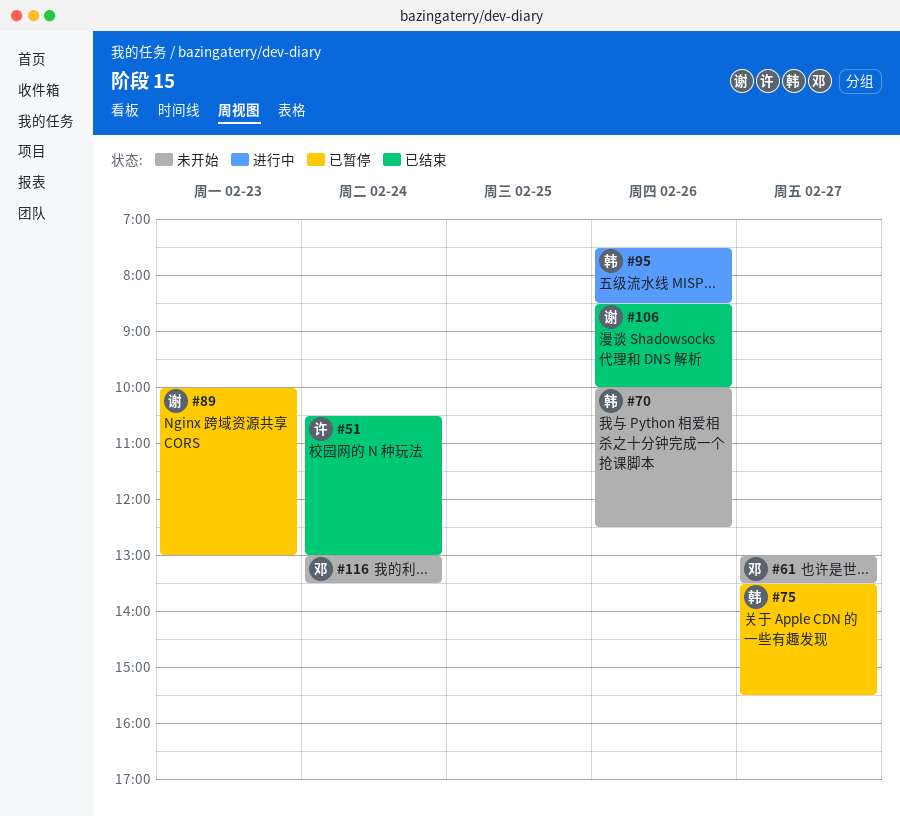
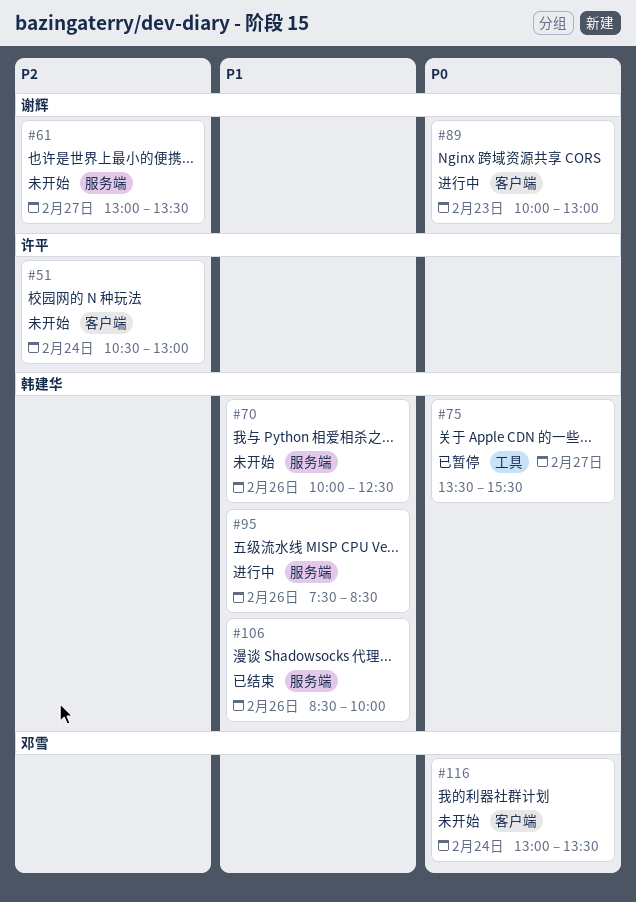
#51, status: 已结束 -> 未开始
#61, owner: 邓雪 -> 谢辉
#89, status: 已暂停 -> 进行中
#106, owner: 谢辉 -> 韩建华

